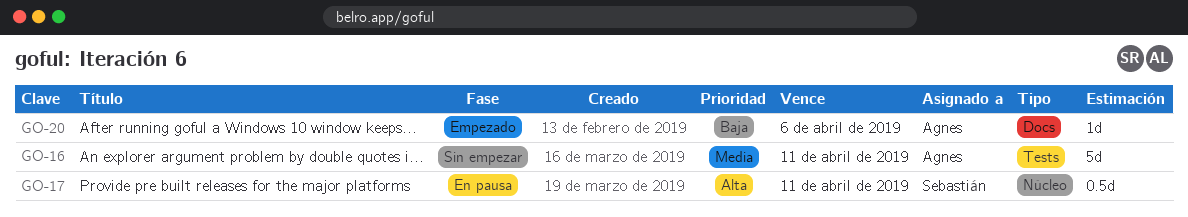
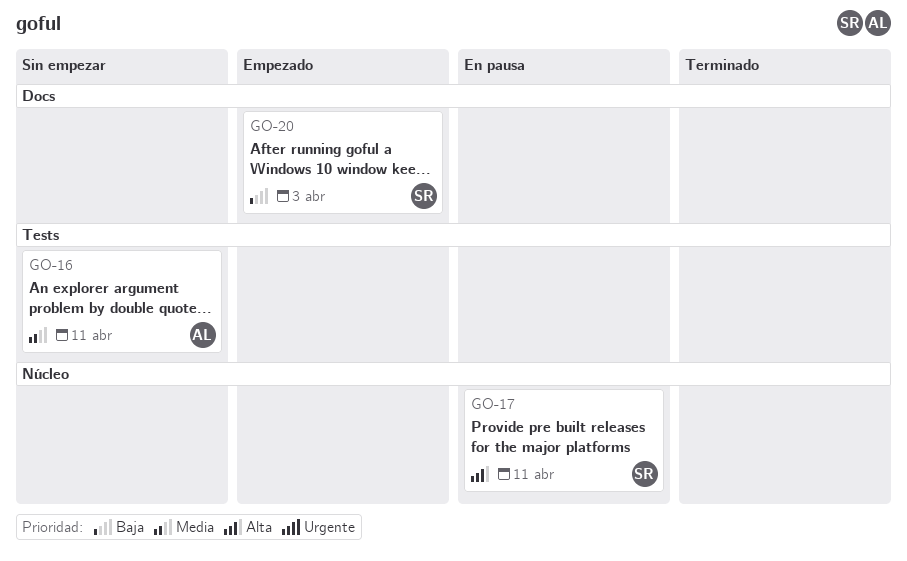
GO-20, owner: Agnes -> Sebastián
GO-20, due: Apr 6 -> Apr 3

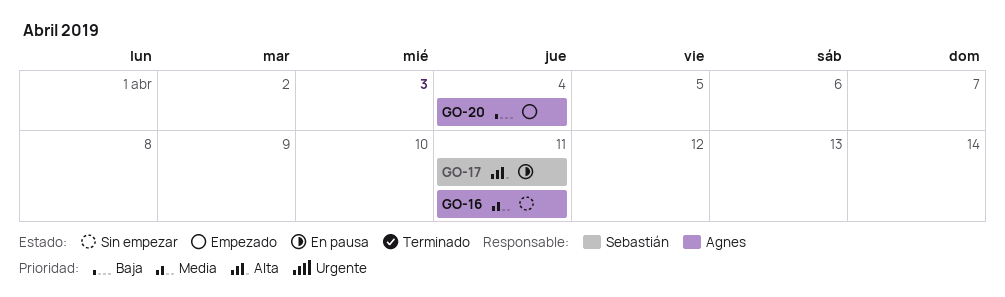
GO-20, owner: Sebastián -> Agnes
GO-20, due: Apr 3 -> Apr 4

